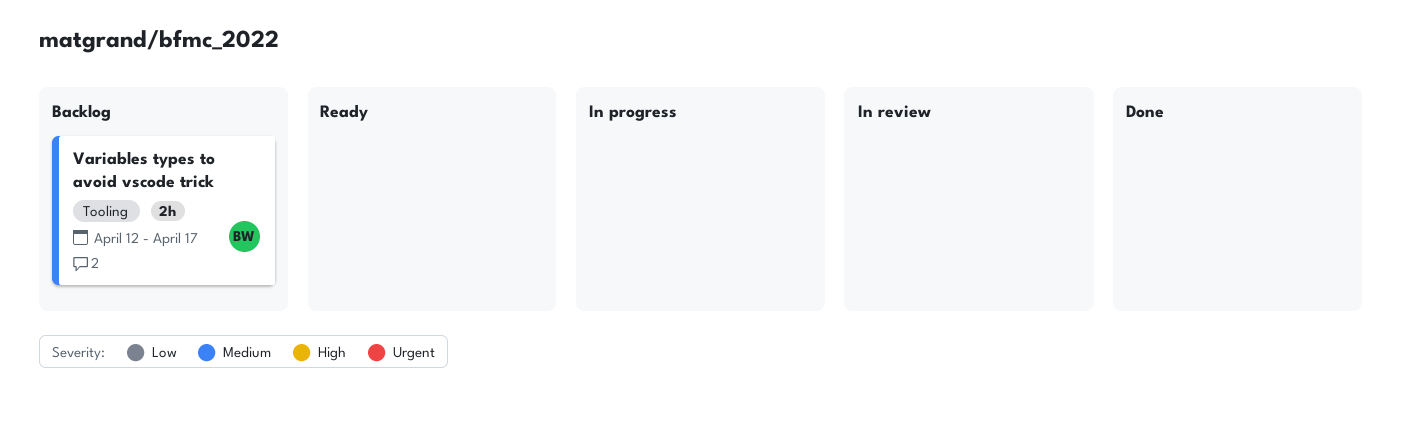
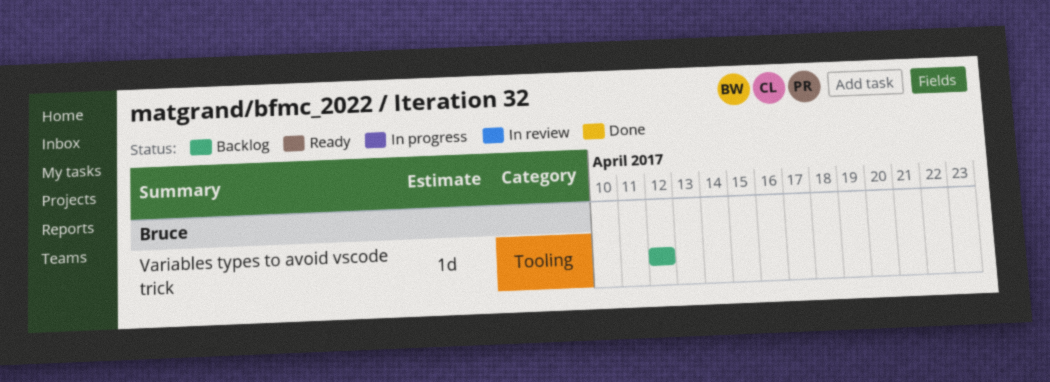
Variables types to avoid vscode trick, estimate: 2h -> 1d
Variables types to avoid vscode trick, due: Apr 17 -> Apr 12

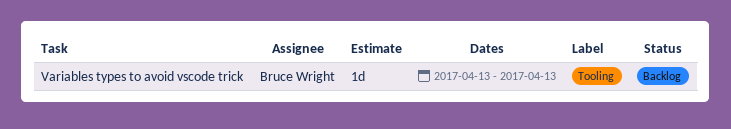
Variables types to avoid vscode trick, start: Apr 12 -> Apr 13
Variables types to avoid vscode trick, due: Apr 12 -> Apr 13

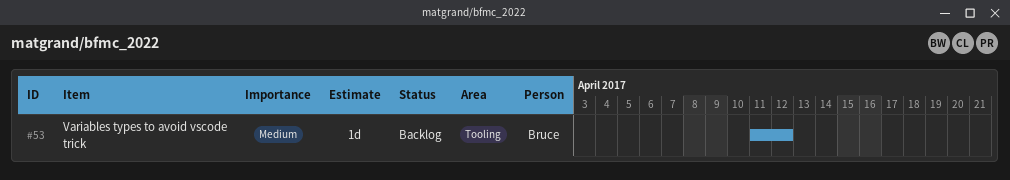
Variables types to avoid vscode trick, start: Apr 13 -> Apr 11
Variables types to avoid vscode trick, due: Apr 13 -> Apr 12

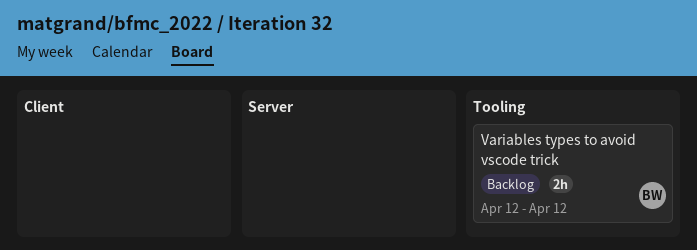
Variables types to avoid vscode trick, estimate: 1d -> 2h
Variables types to avoid vscode trick, start: Apr 11 -> Apr 12

